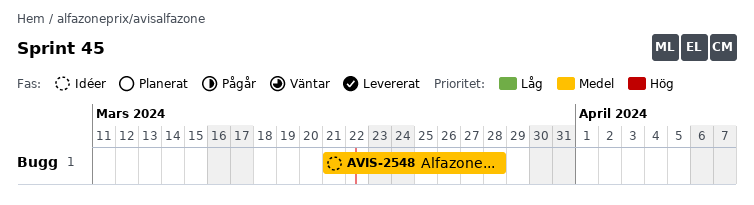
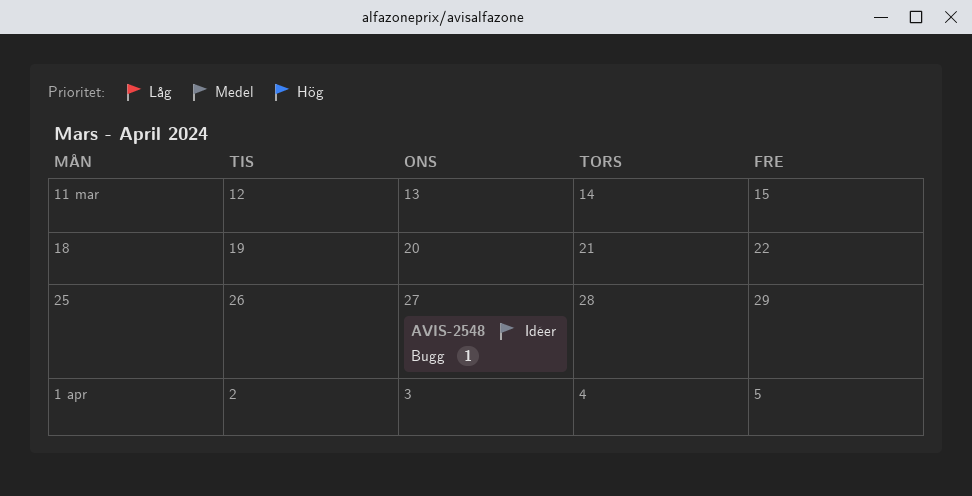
AVIS-2548, due: Mar 28 -> Mar 27

